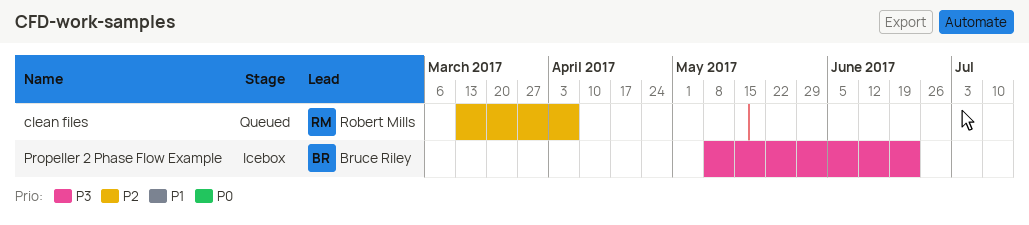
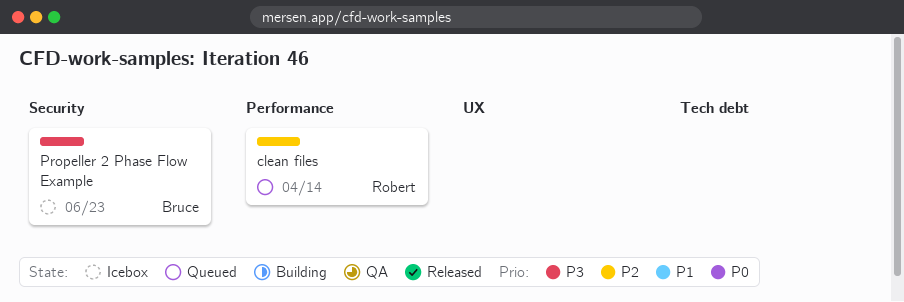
clean files, due: Apr 7 -> Apr 14

